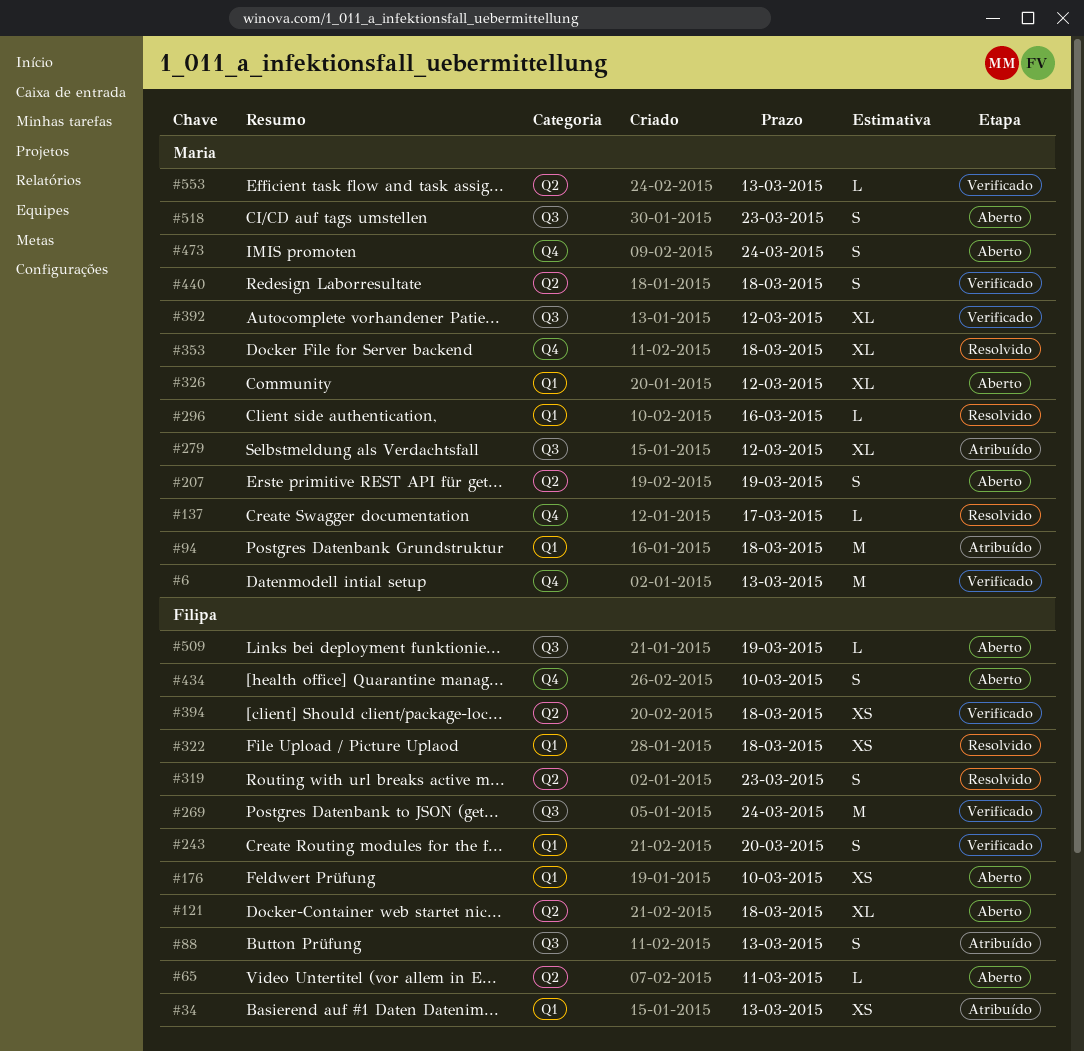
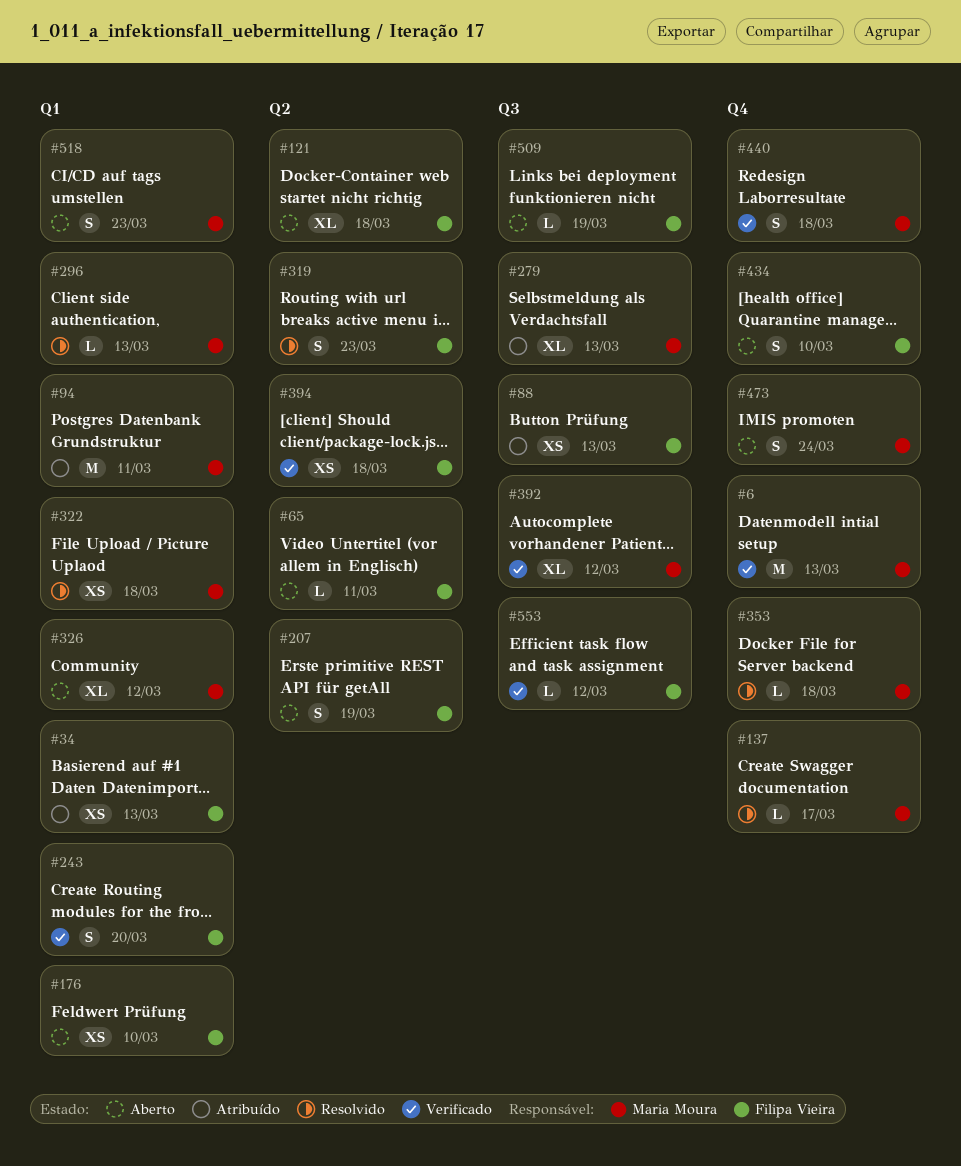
#88, estimate: S -> XS
#94, due: Mar 18 -> Mar 11
#207, owner: Maria Moura -> Filipa Vieira
#269: present -> none
#279, due: Mar 12 -> Mar 13
#296, due: Mar 16 -> Mar 13
#322, owner: Filipa Vieira -> Maria Moura
#353, estimate: XL -> L
#440, label: Q2 -> Q4
#518, label: Q3 -> Q1
#553, owner: Maria Moura -> Filipa Vieira
#553, label: Q2 -> Q3
#553, due: Mar 13 -> Mar 12

